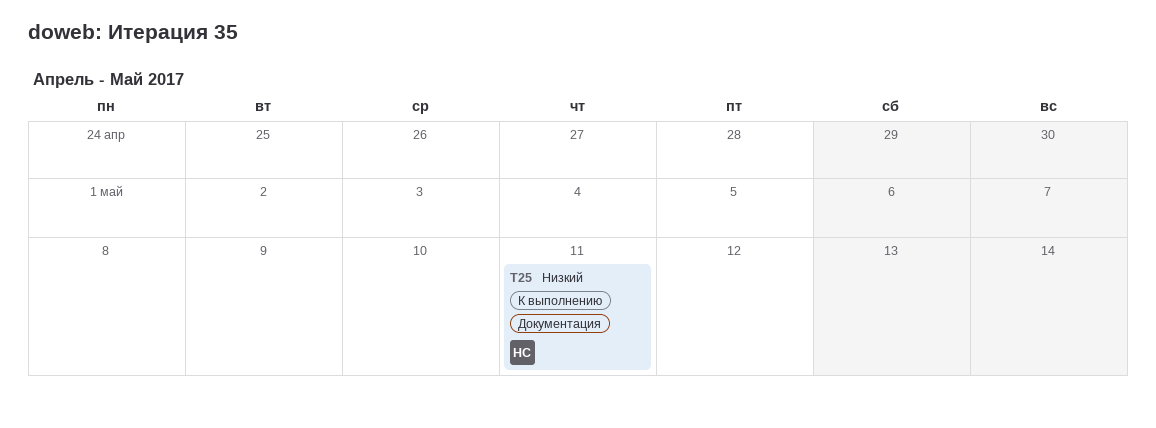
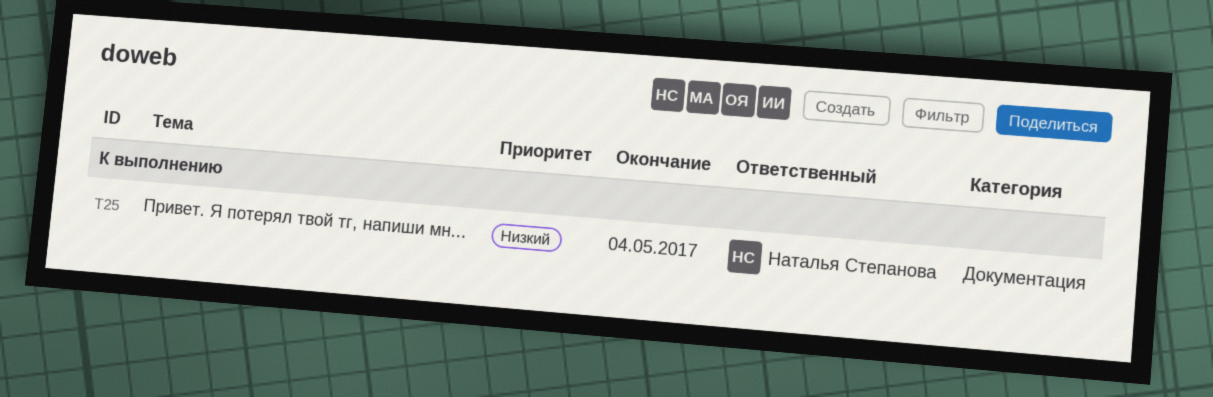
T25, due: May 11 -> May 4

